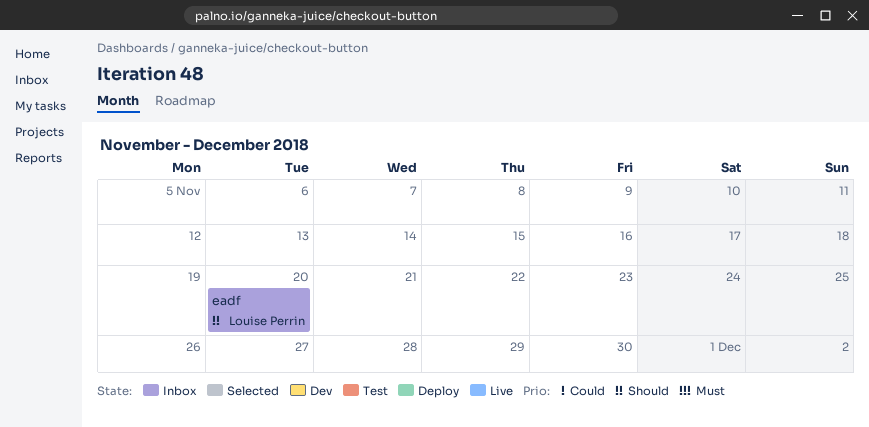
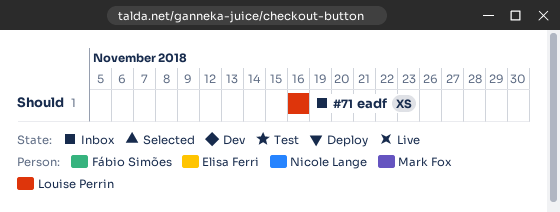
eadf, due: Nov 20 -> Nov 16

